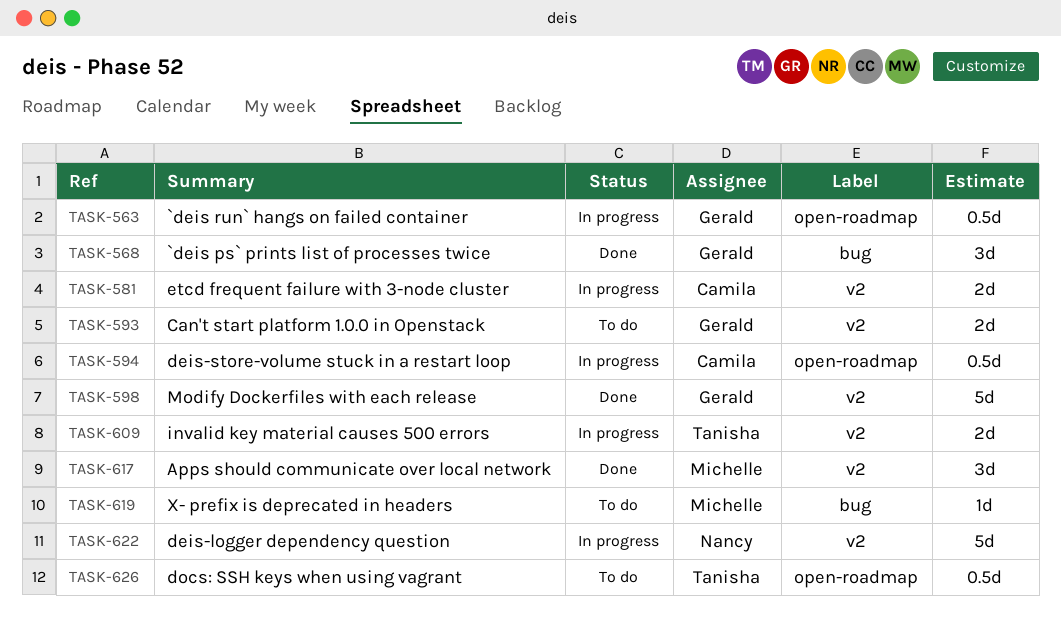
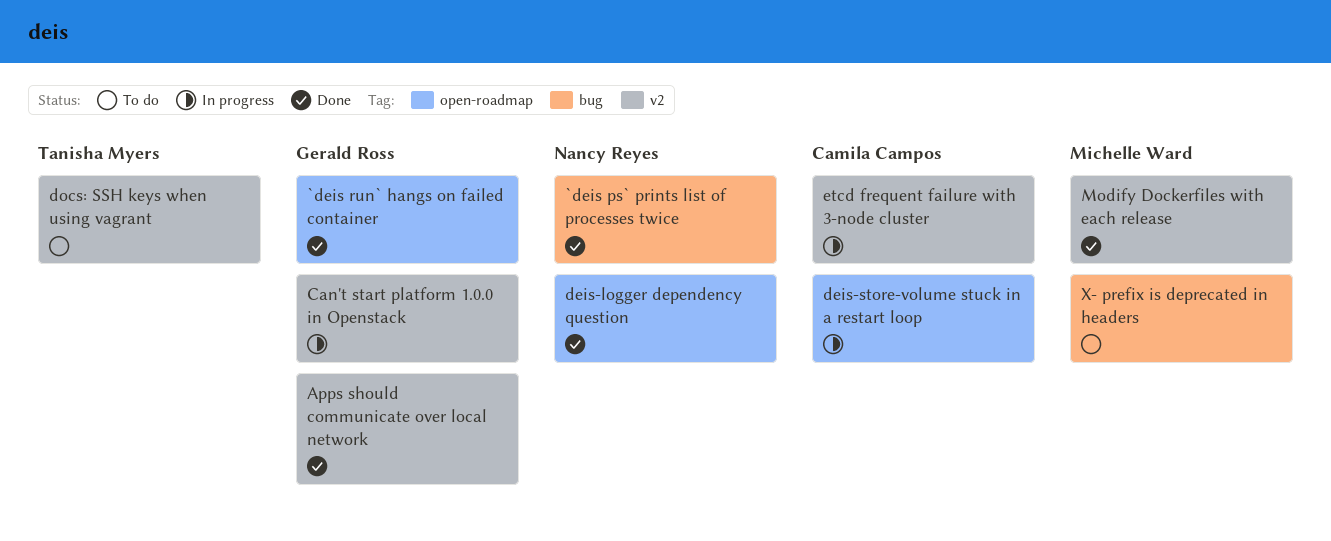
`deis ps` prints list of processes twice, owner: Gerald Ross -> Nancy Reyes
`deis run` hangs on failed container, status: In progress -> Done
Apps should communicate over local network, owner: Michelle Ward -> Gerald Ross
Can't start platform 1.0.0 in Openstack, status: To do -> In progress
deis-logger dependency question, status: In progress -> Done
deis-logger dependency question, label: v2 -> open-roadmap
docs: SSH keys when using vagrant, label: open-roadmap -> v2
invalid key material causes 500 errors: present -> none
Modify Dockerfiles with each release, owner: Gerald Ross -> Michelle Ward

